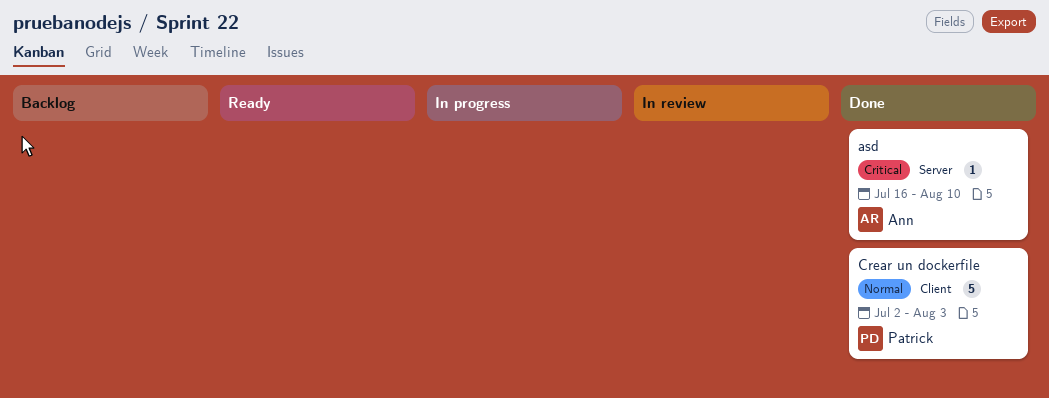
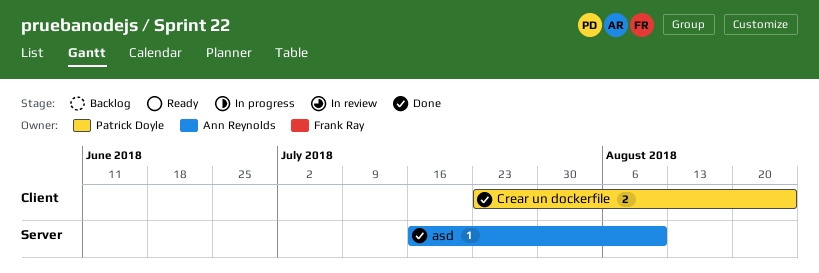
Crear un dockerfile, estimate: 5 -> 2
Crear un dockerfile, start: Jul 2 -> Jul 23
Crear un dockerfile, due: Aug 3 -> Aug 24

